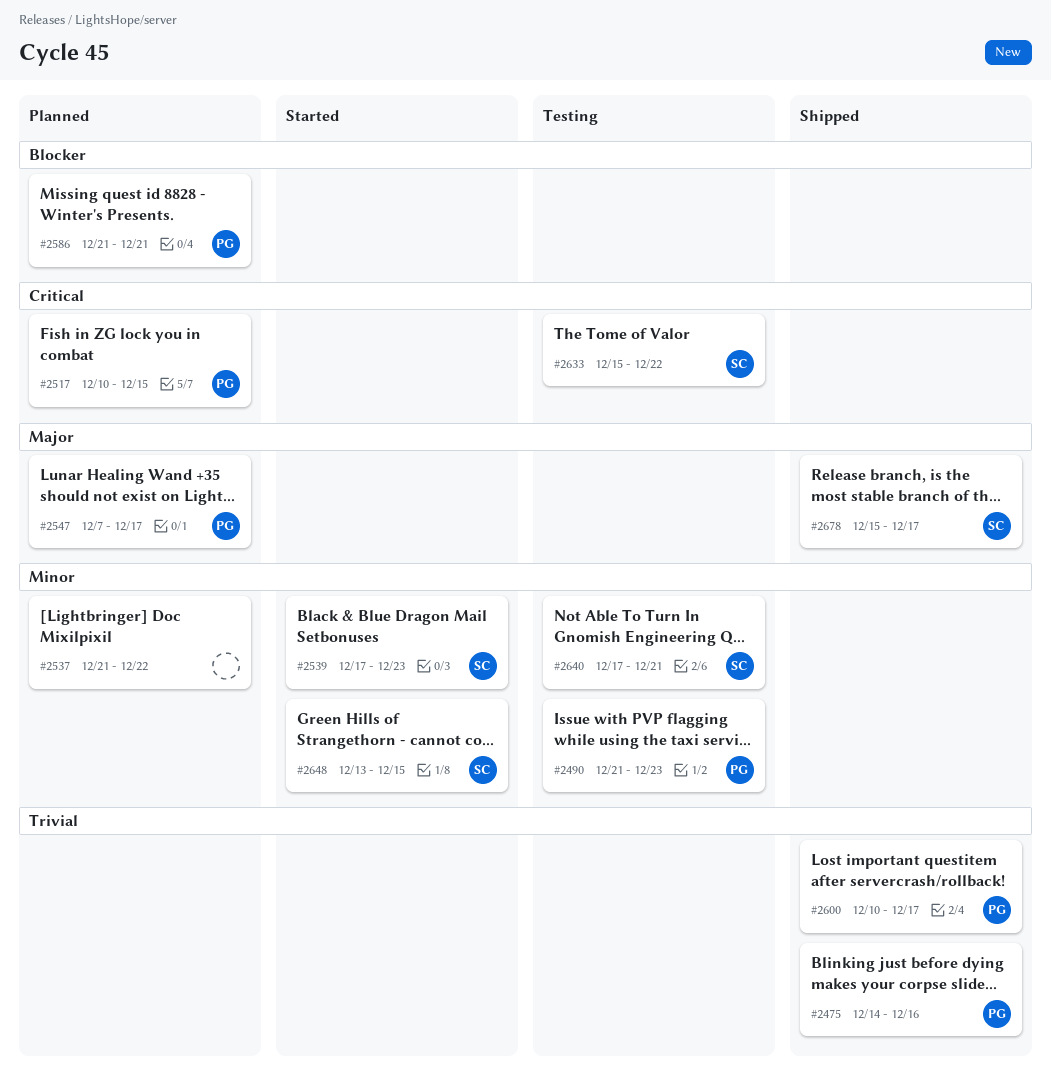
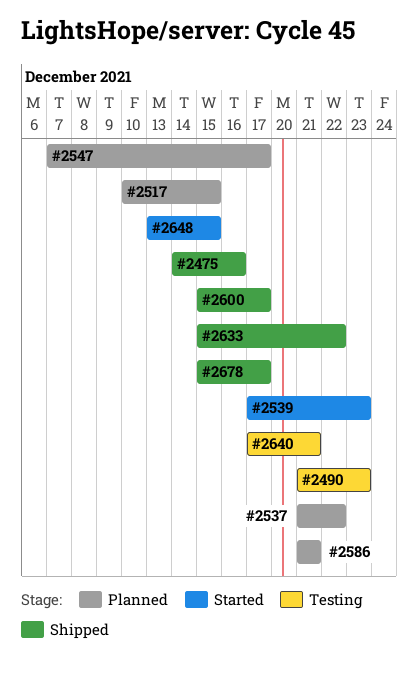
#2600, start: Dec 10 -> Dec 15
#2633, status: Testing -> Shipped

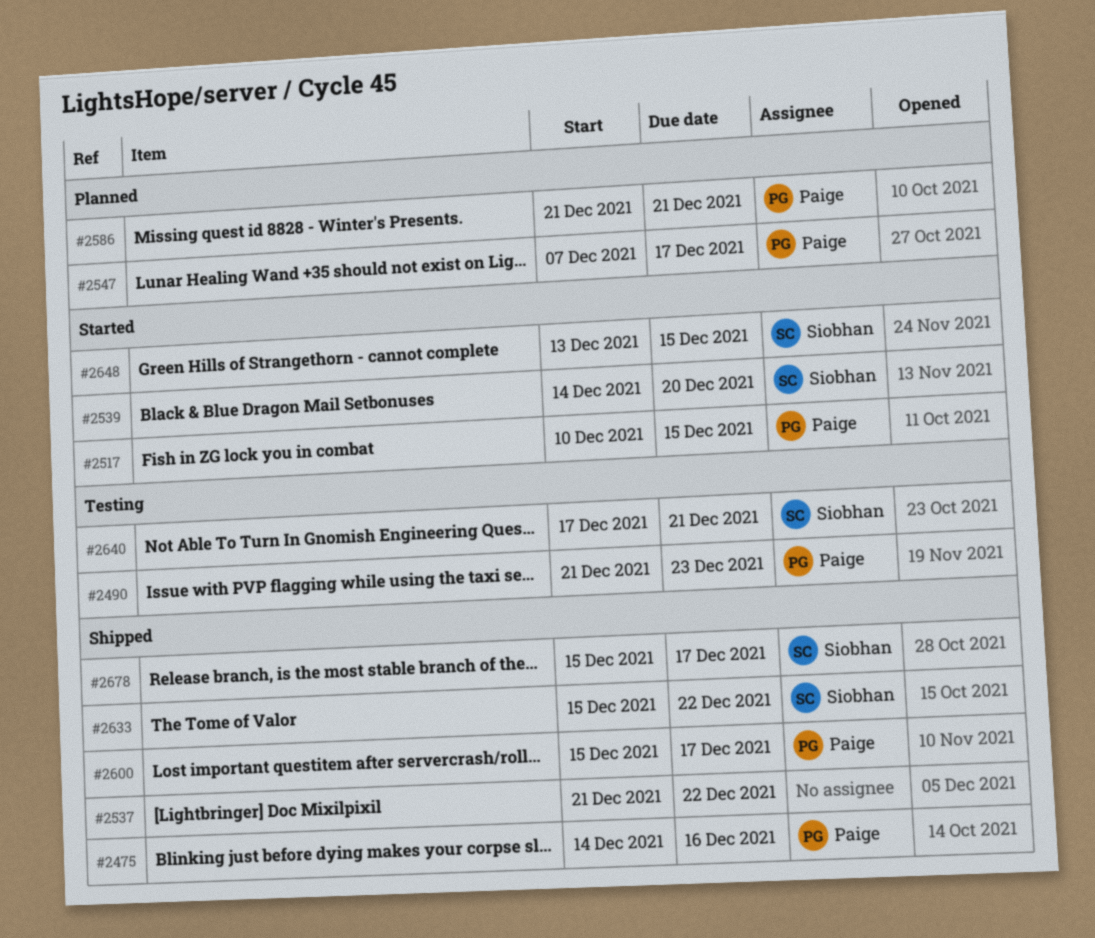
#2517, status: Planned -> Started
#2537, status: Planned -> Shipped
#2539, start: Dec 17 -> Dec 14
#2539, due: Dec 23 -> Dec 20

